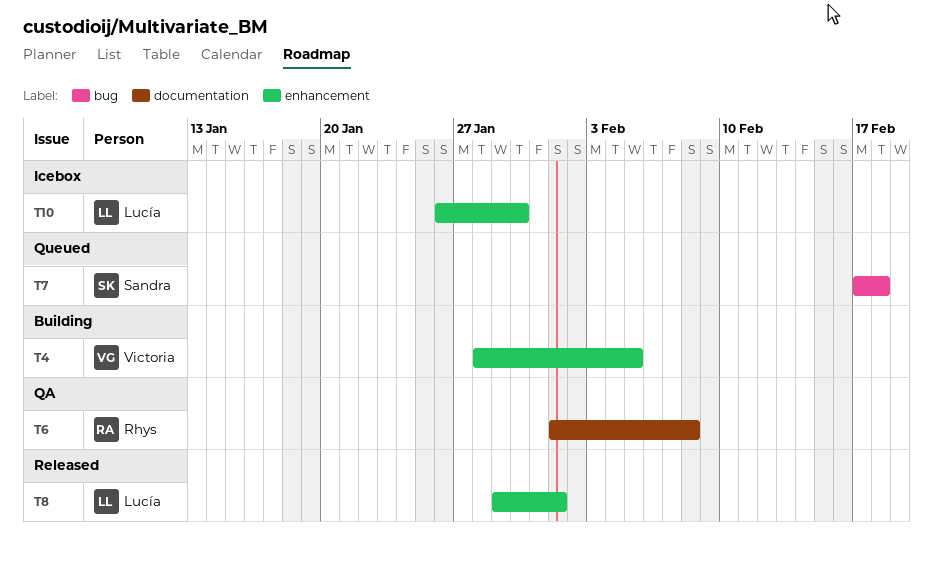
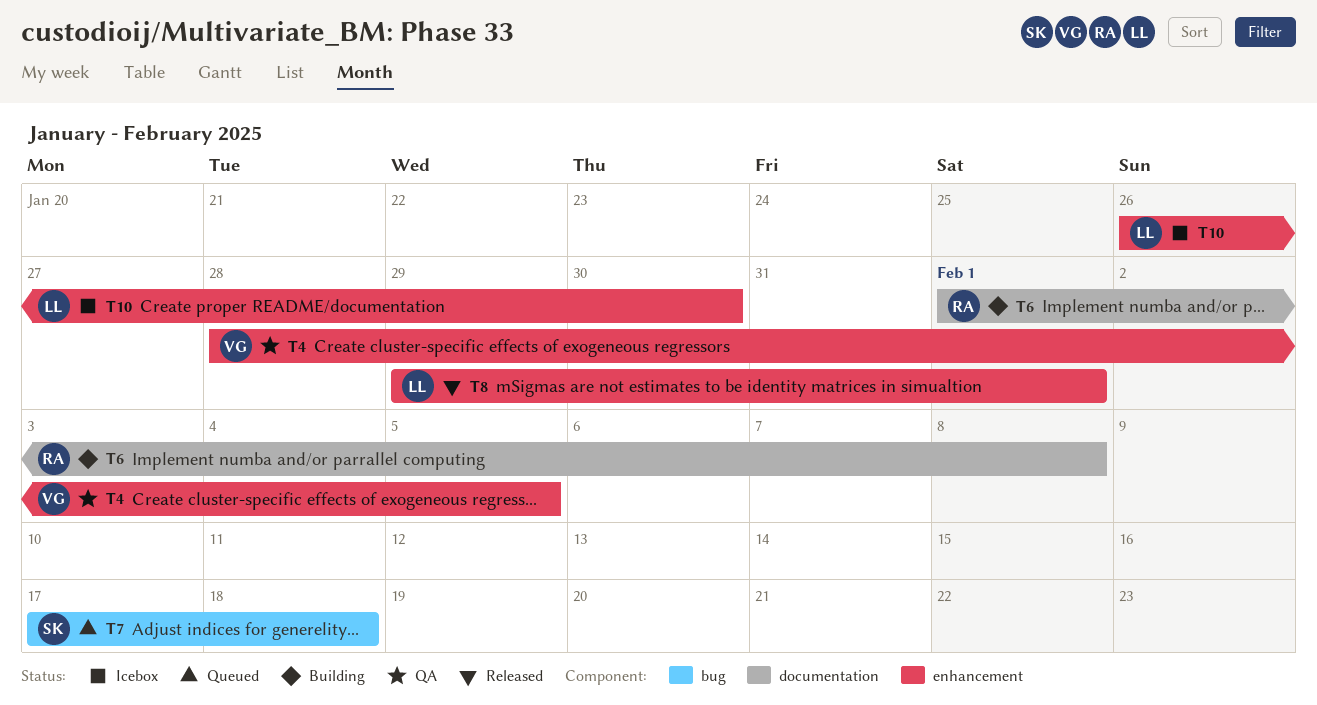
T4, status: Building -> QA
T6, status: QA -> Building

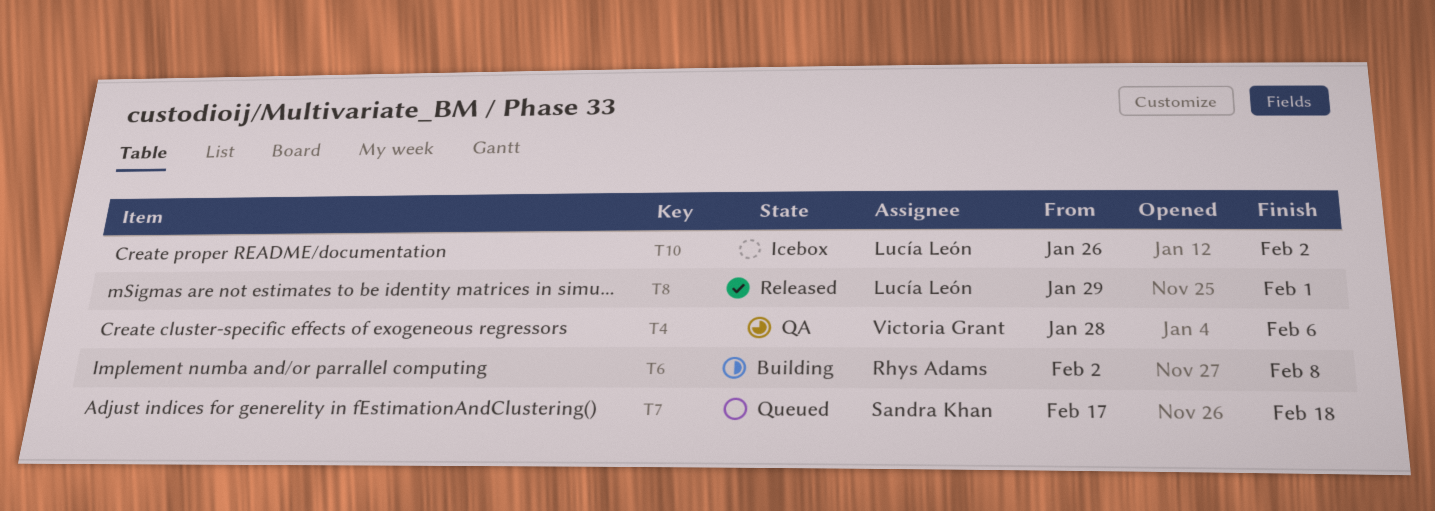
T4, due: Feb 5 -> Feb 6
T6, start: Feb 1 -> Feb 2
T10, due: Jan 30 -> Feb 2

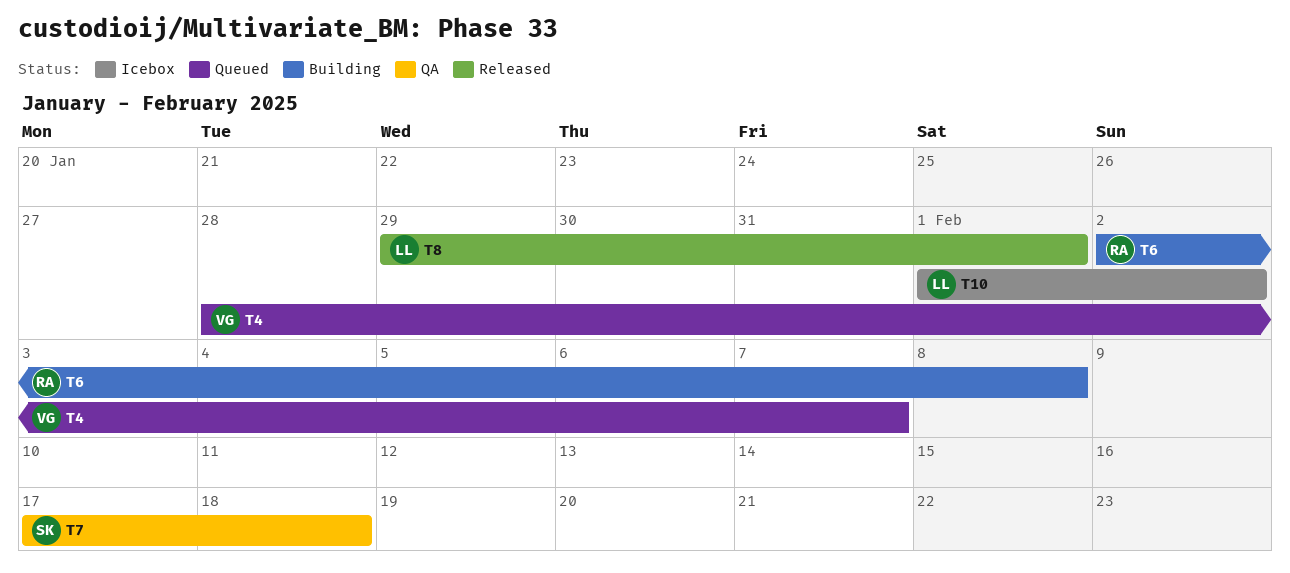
T4, status: QA -> Queued
T4, due: Feb 6 -> Feb 7
T7, status: Queued -> QA
T10, start: Jan 26 -> Feb 1

